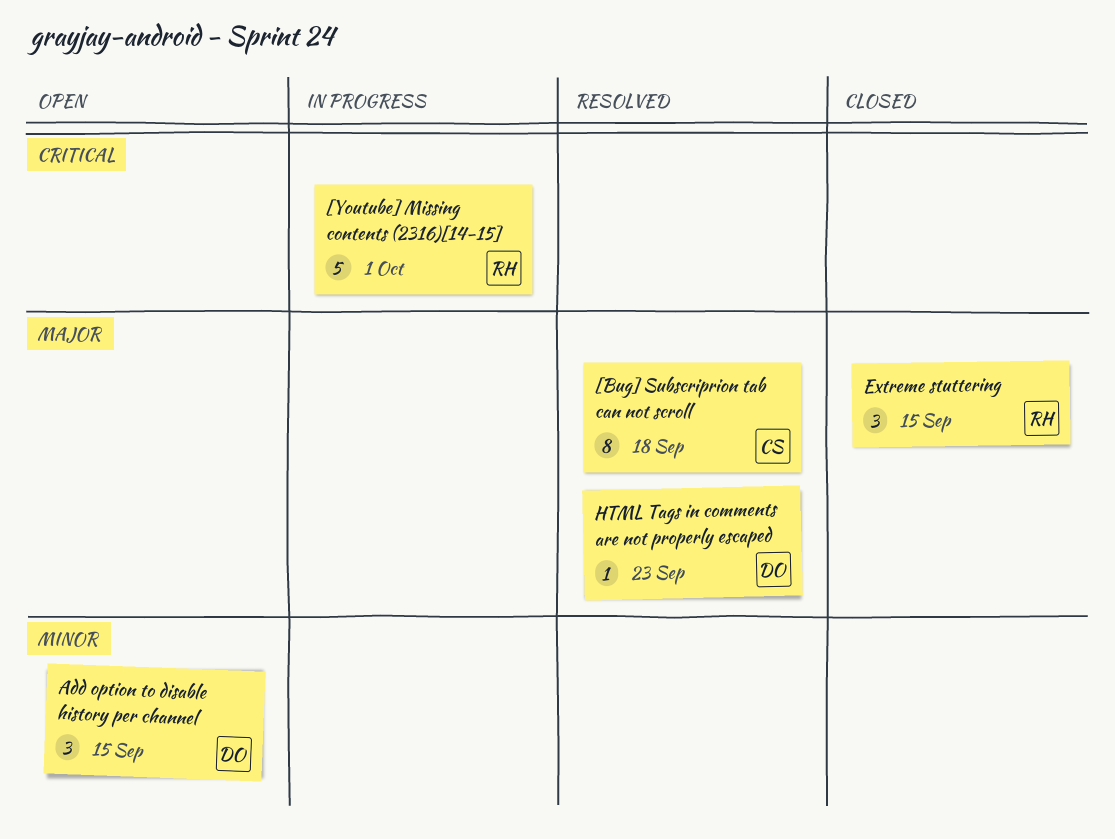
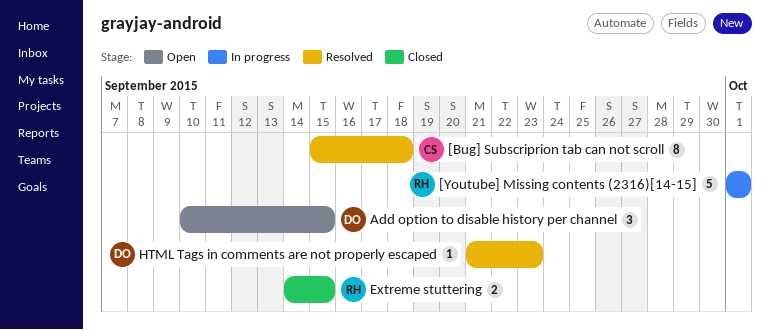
Extreme stuttering, estimate: 3 -> 2

